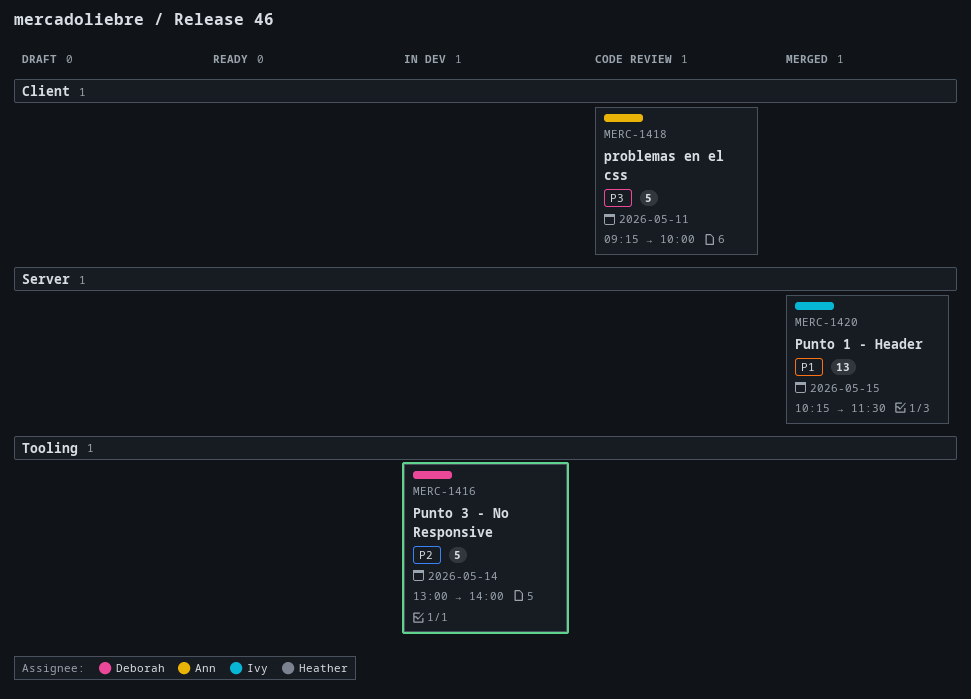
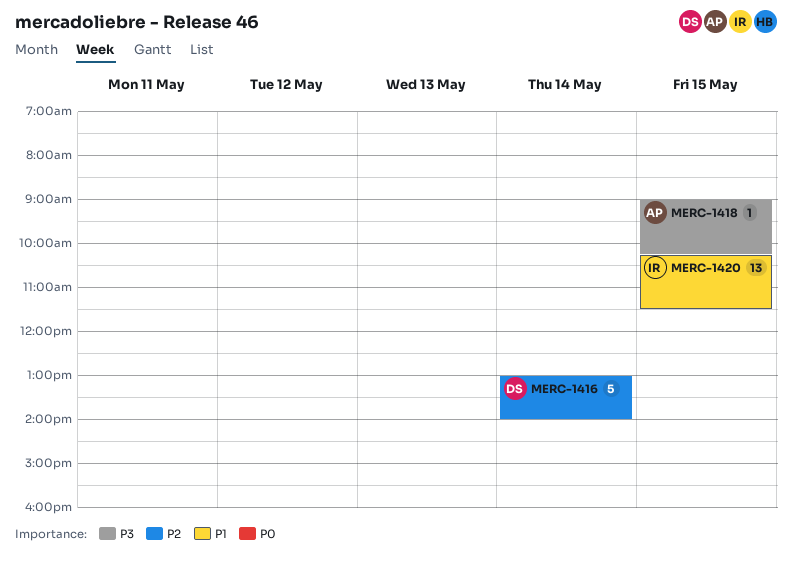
MERC-1418, estimate: 5 -> 1
MERC-1418, day: May 11 -> May 15
MERC-1418, begins: 09:15 -> 09:00
MERC-1418, ends: 10:00 -> 10:15

